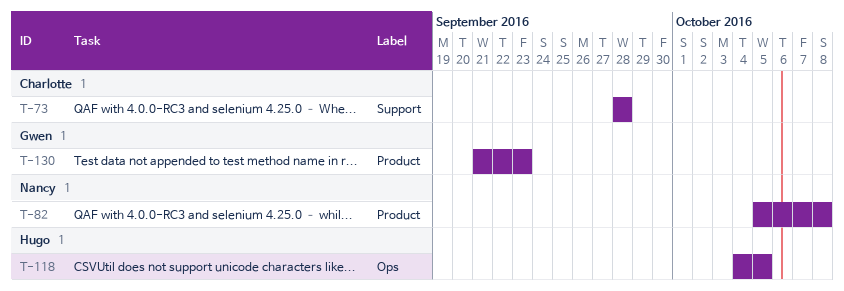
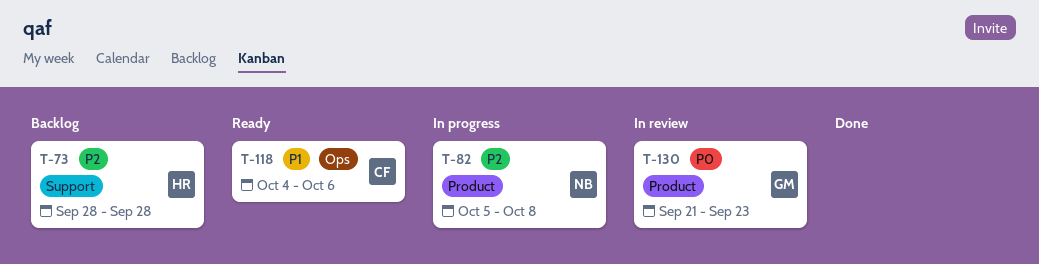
T-73, owner: Charlotte -> Hugo
T-118, owner: Hugo -> Charlotte
T-118, due: Oct 5 -> Oct 6

